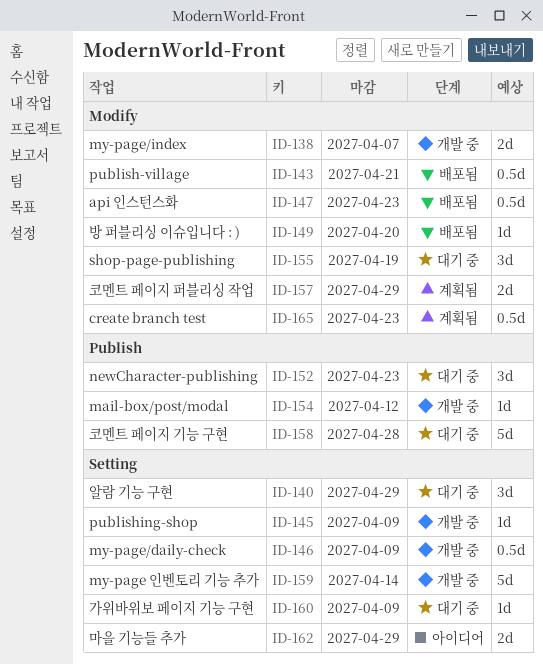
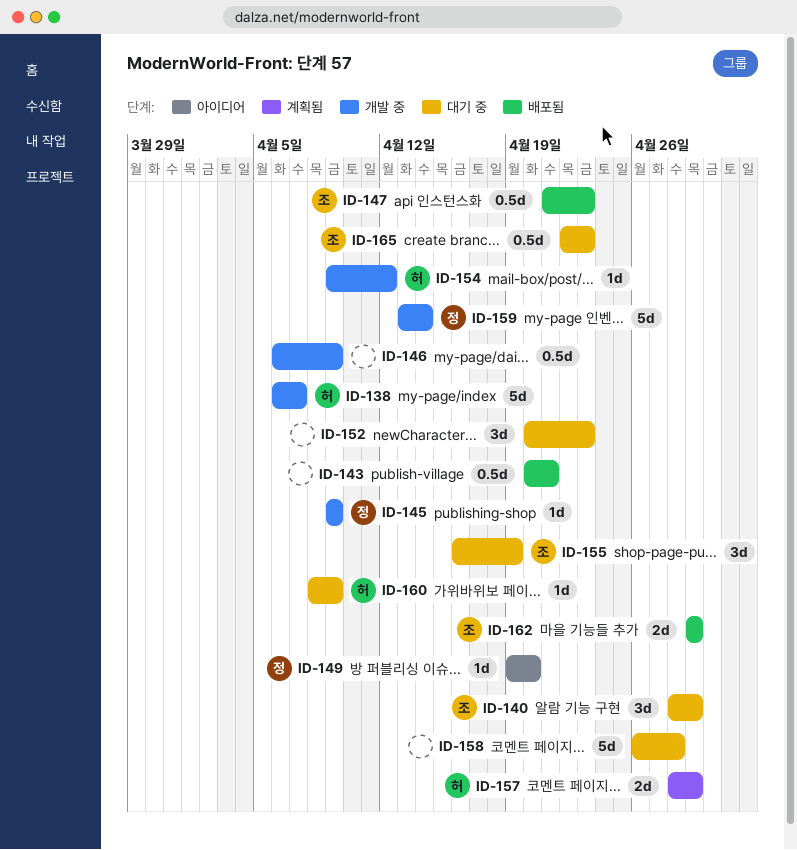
ID-138, estimate: 2d -> 5d
ID-149, status: 배포됨 -> 아이디어
ID-162, status: 아이디어 -> 배포됨
ID-165, status: 계획됨 -> 대기 중

